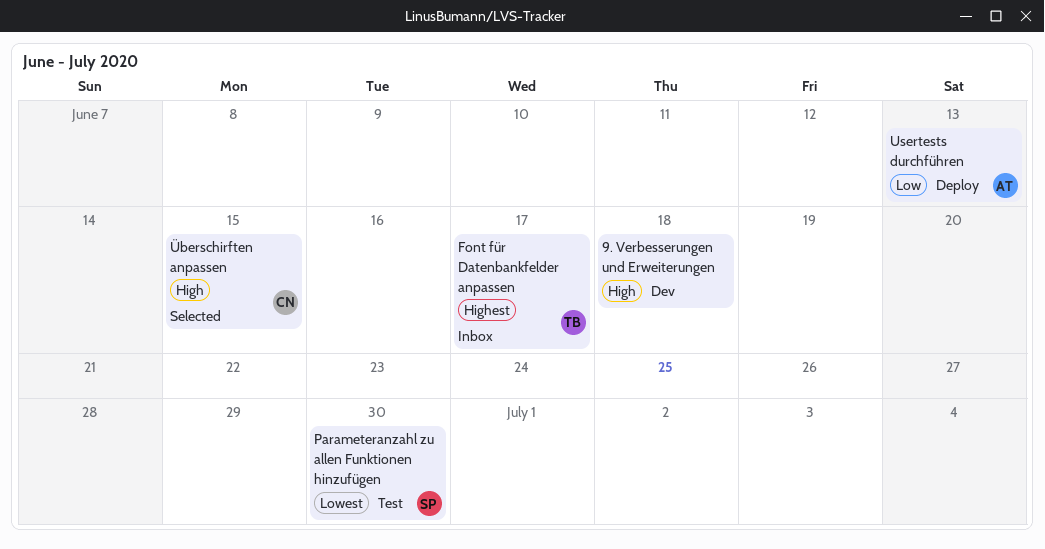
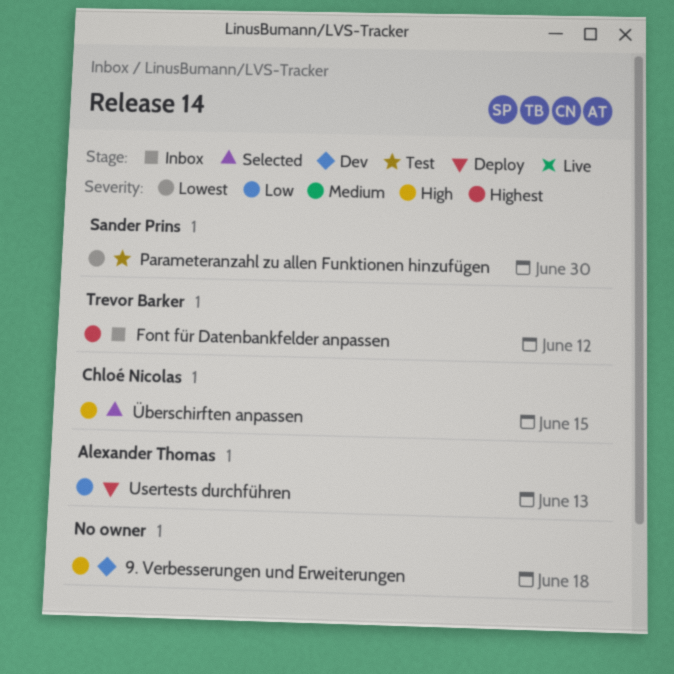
Font für Datenbankfelder anpassen, due: Jun 17 -> Jun 12

